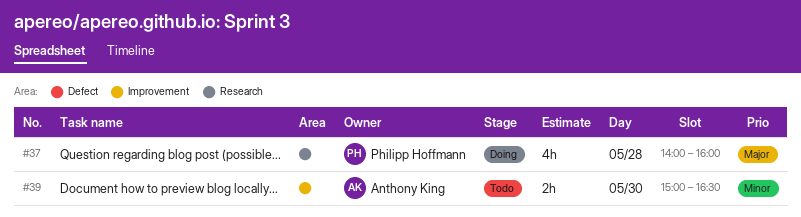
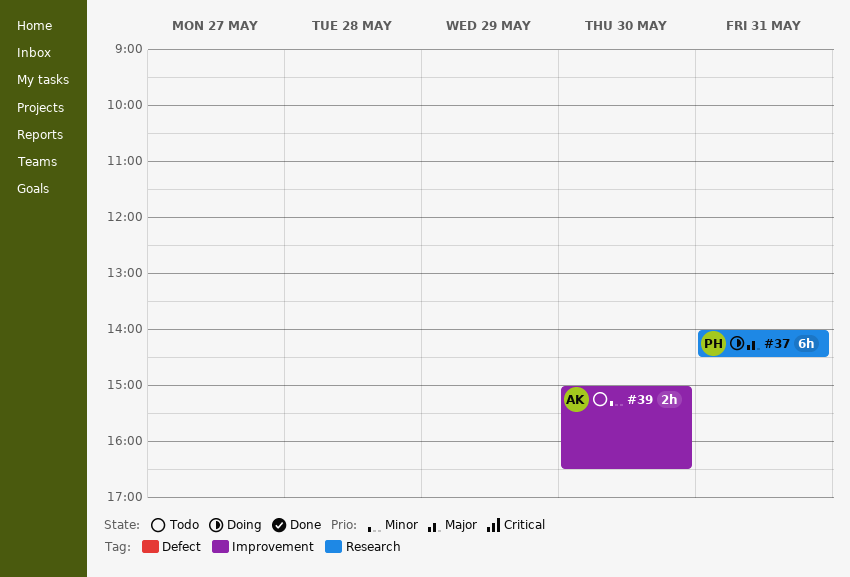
#37, estimate: 4h -> 6h
#37, day: May 28 -> May 31
#37, ends: 16:00 -> 14:30

